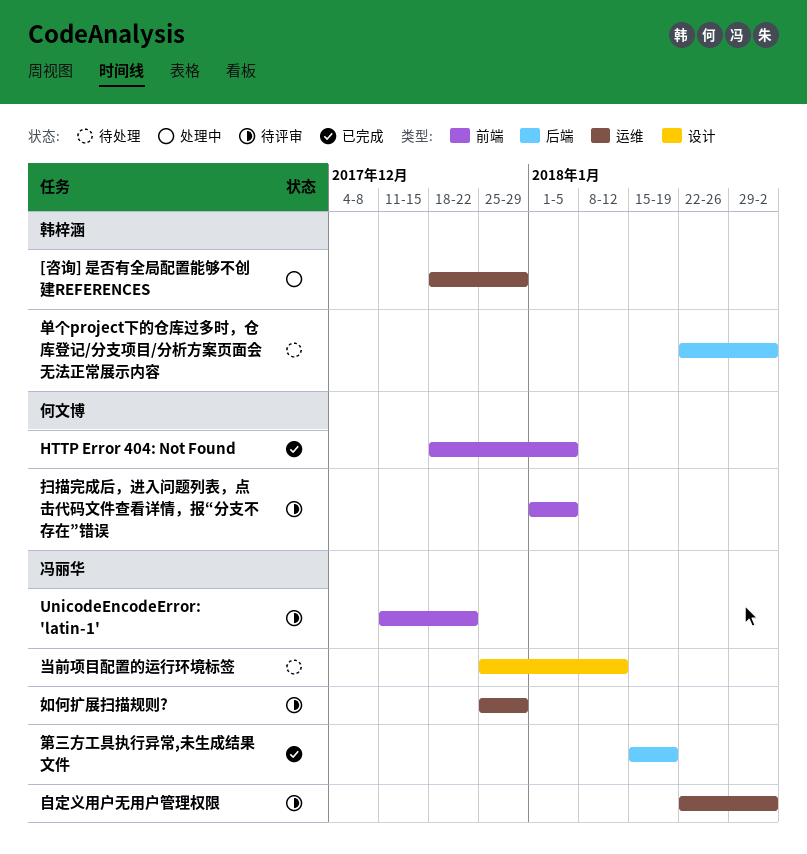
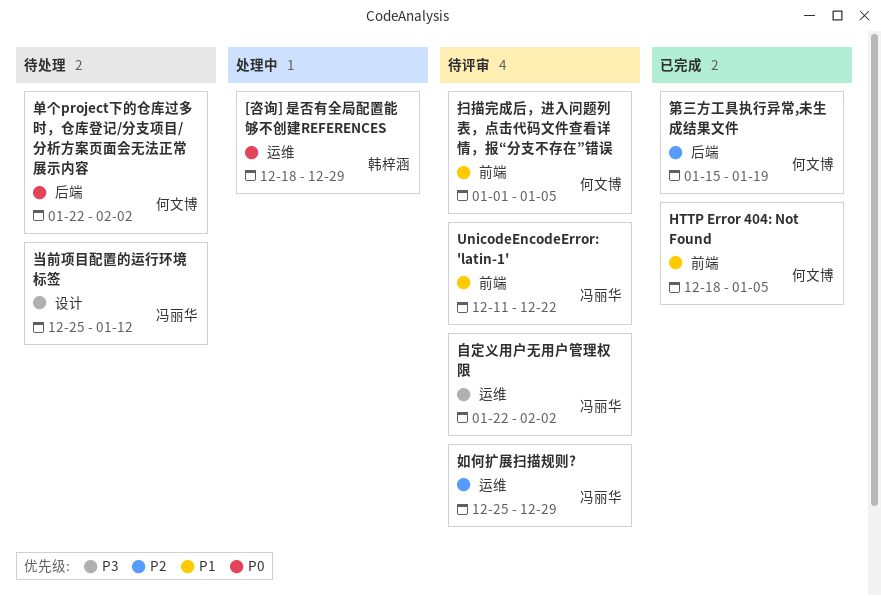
单个project下的仓库过多时，仓库登记/分支项目/分析方案页面会无法正常展示内容, owner: 韩梓涵 -> 何文博
第三方工具执行异常,未生成结果文件, owner: 冯丽华 -> 何文博

